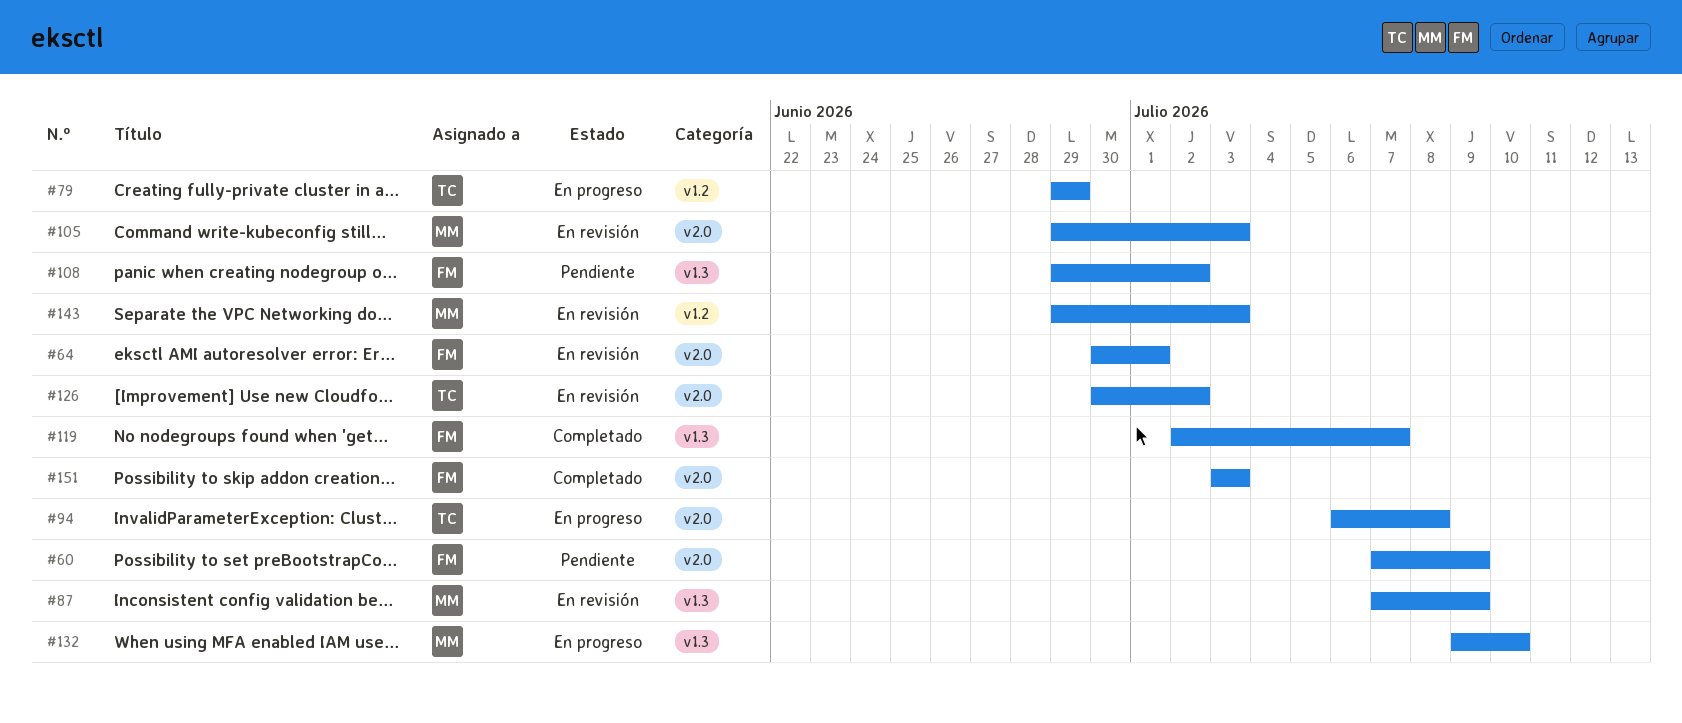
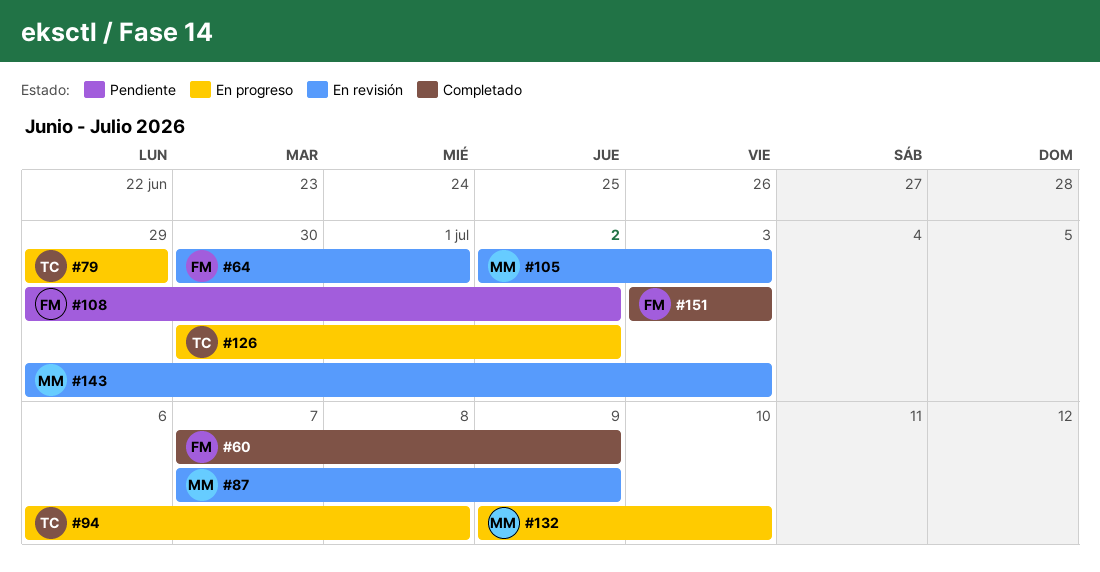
#60, status: Pendiente -> Completado
#105, start: Jun 29 -> Jul 2
#119: present -> none
#126, status: En revisión -> En progreso

